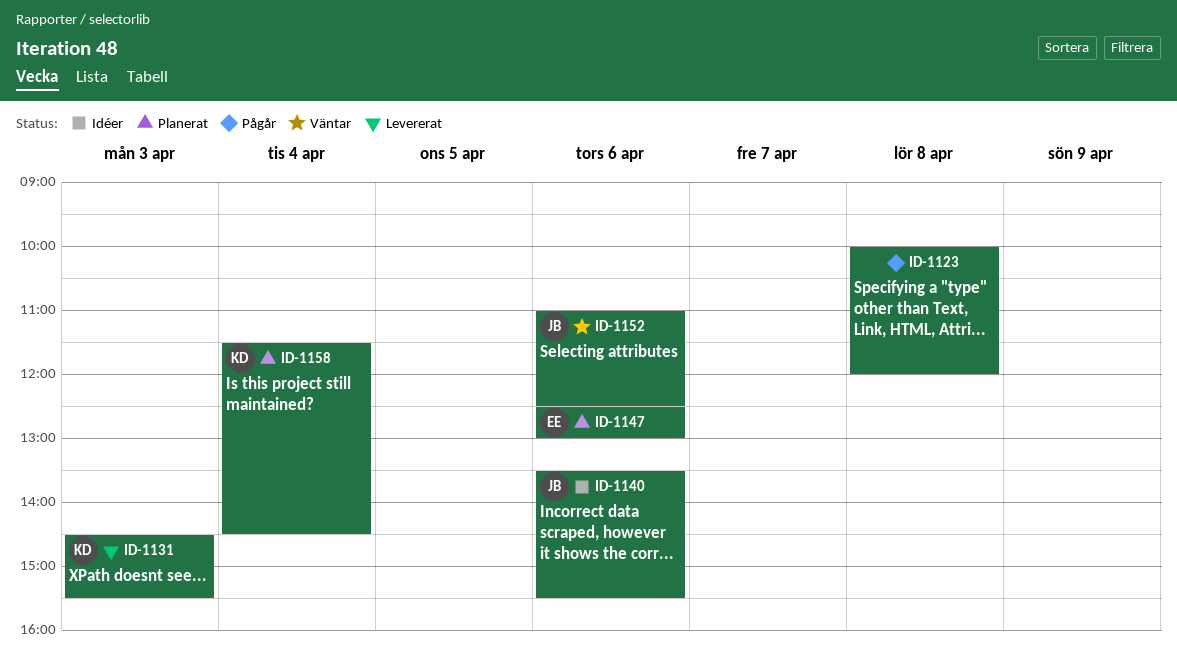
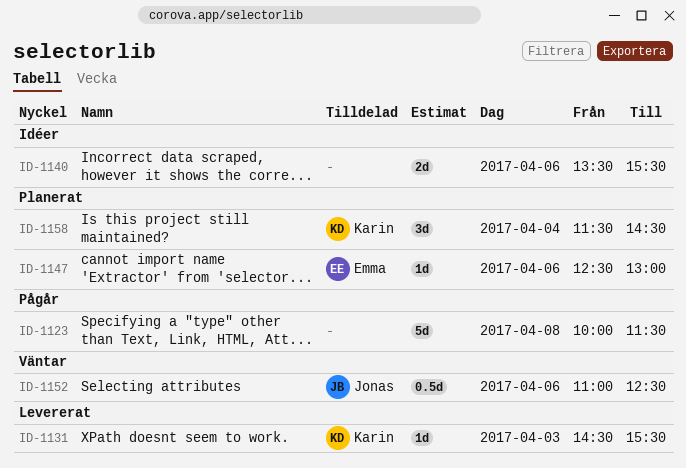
ID-1123, ends: 12:00 -> 11:30
ID-1140, owner: Jonas -> none

